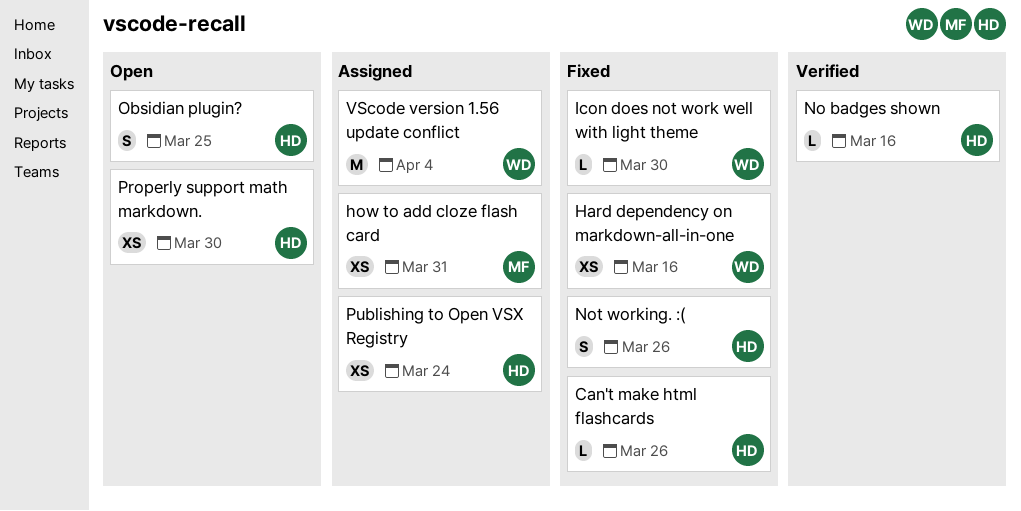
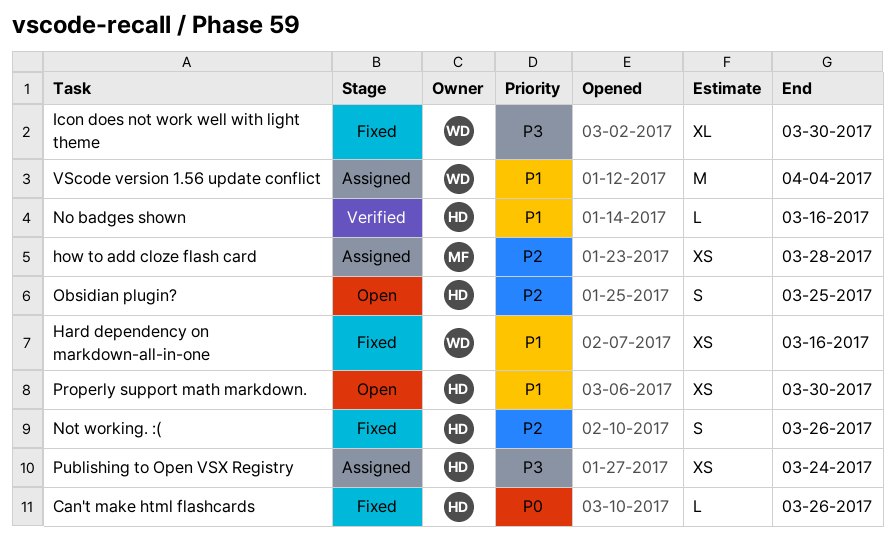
how to add cloze flash card, due: Mar 31 -> Mar 28
Icon does not work well with light theme, estimate: L -> XL

